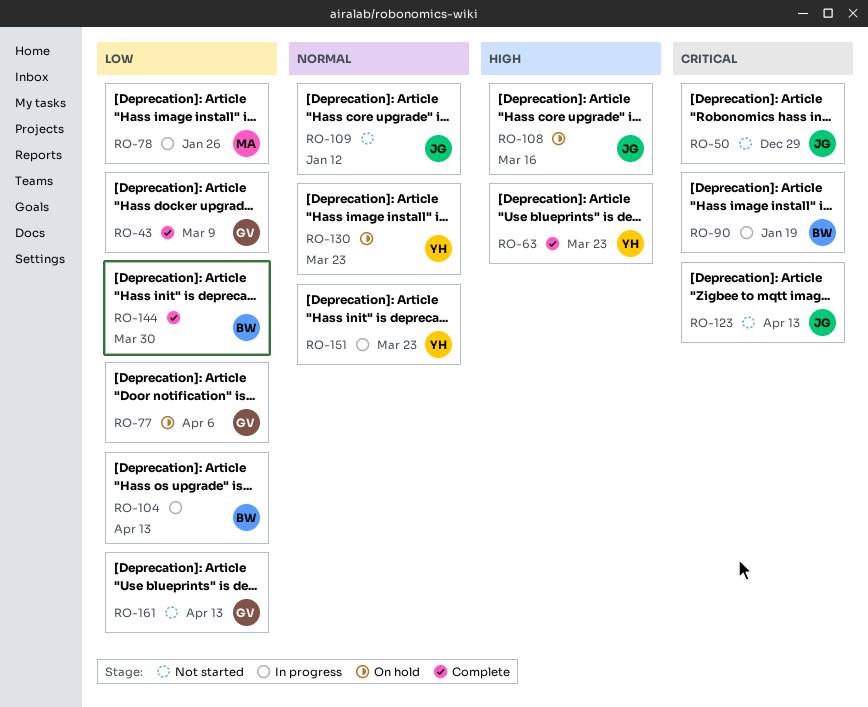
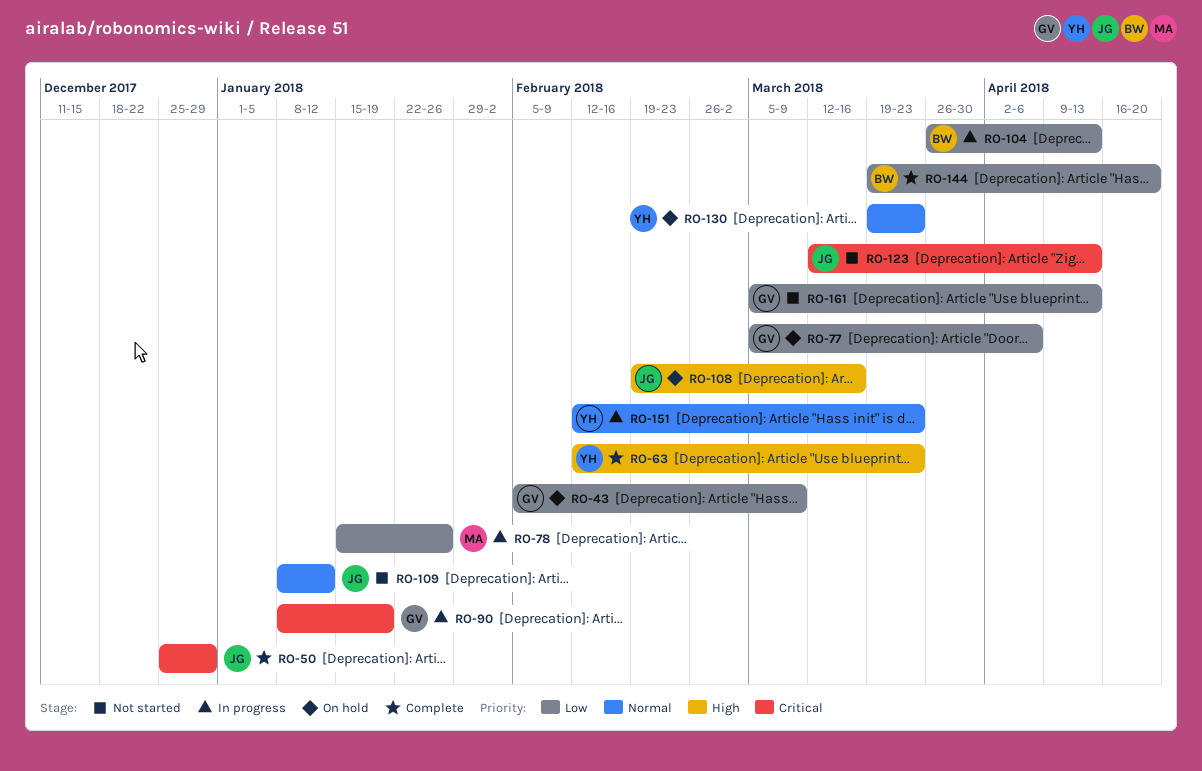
RO-43, status: Complete -> On hold
RO-50, status: Not started -> Complete
RO-90, owner: BW -> GV
RO-144, due: Mar 30 -> Apr 20

